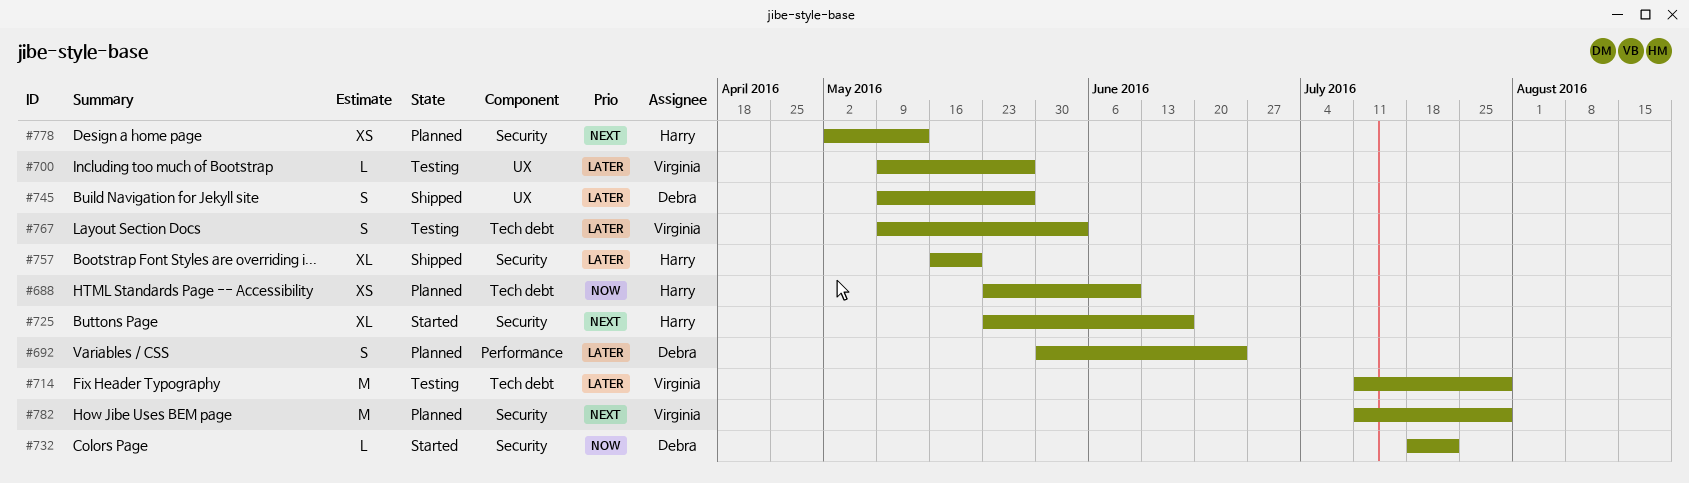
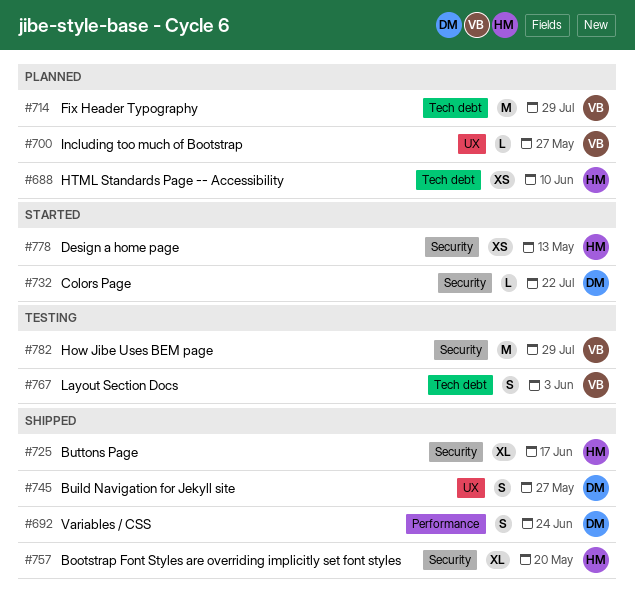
#692, status: Planned -> Shipped
#700, status: Testing -> Planned
#714, status: Testing -> Planned
#725, status: Started -> Shipped
#778, status: Planned -> Started
#782, status: Planned -> Testing

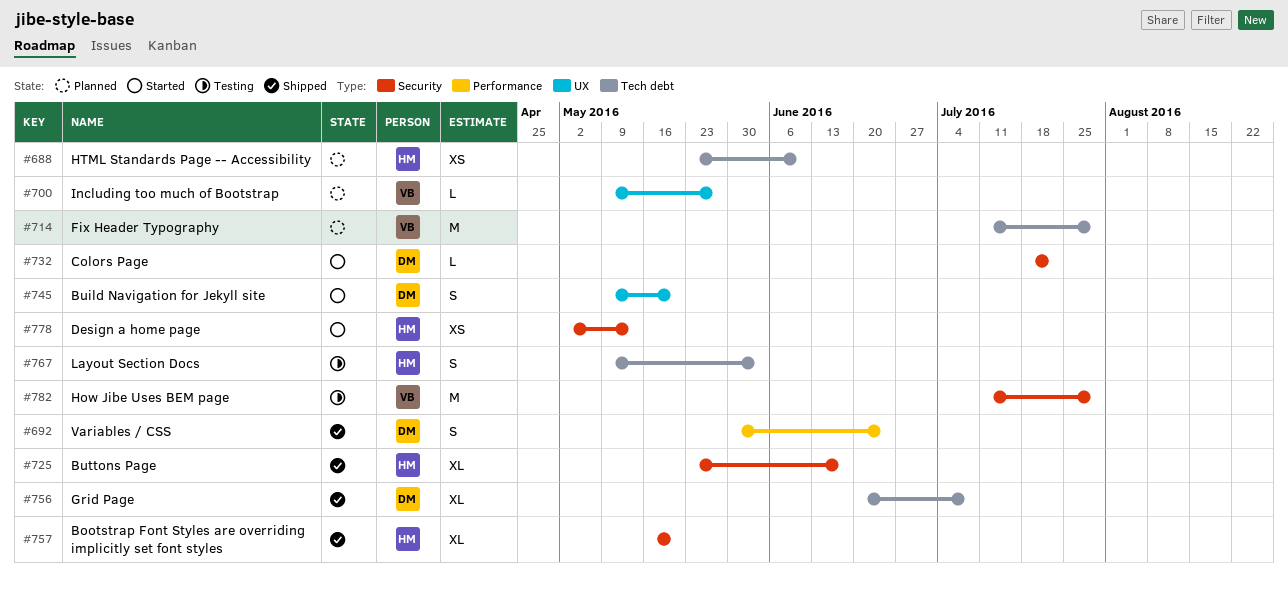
#745, status: Shipped -> Started
#745, due: May 27 -> May 20
#756: none -> present
#767, owner: VB -> HM

